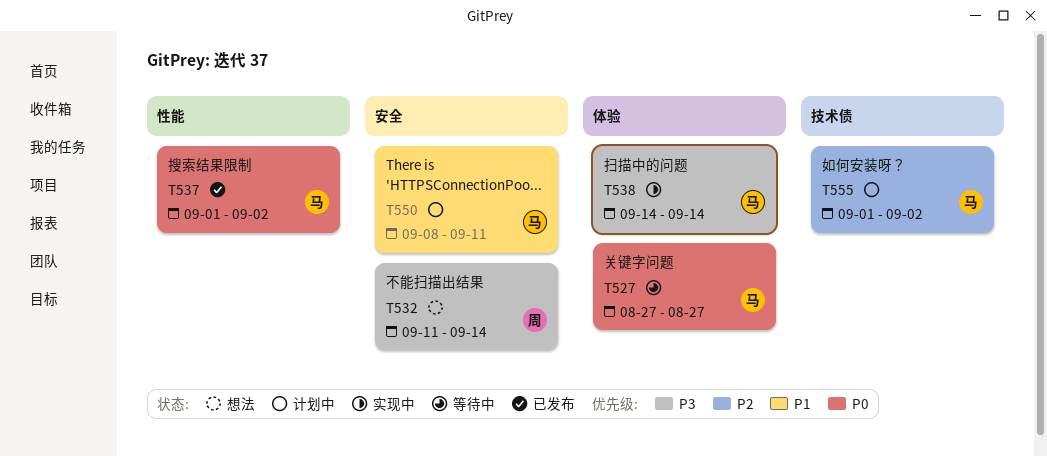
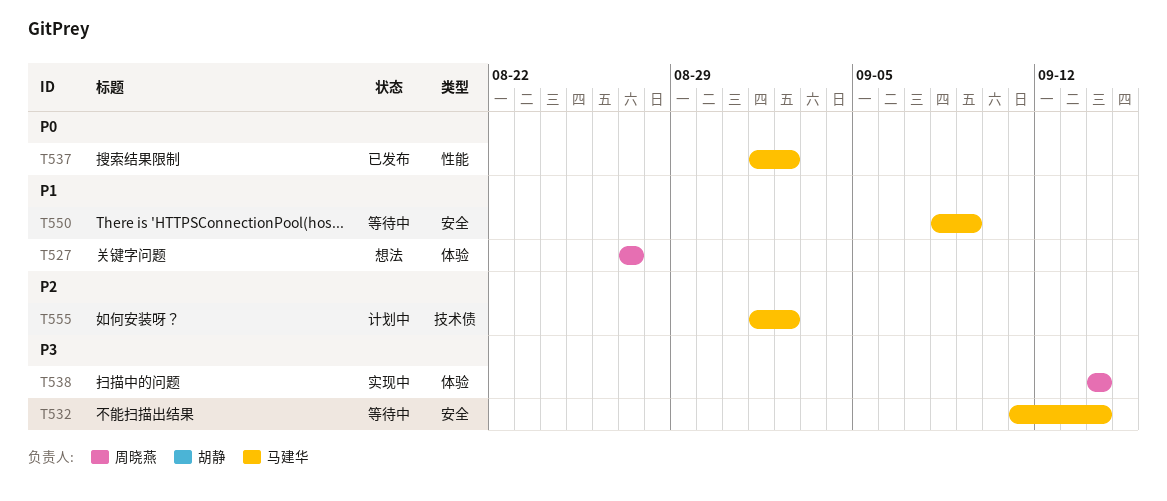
T527, status: 等待中 -> 想法
T527, owner: 马建华 -> 周晓燕
T527, priority: P0 -> P1
T532, status: 想法 -> 等待中
T532, owner: 周晓燕 -> 马建华
T538, owner: 马建华 -> 周晓燕
T550, status: 计划中 -> 等待中
T550, due: Sep 11 -> Sep 9

